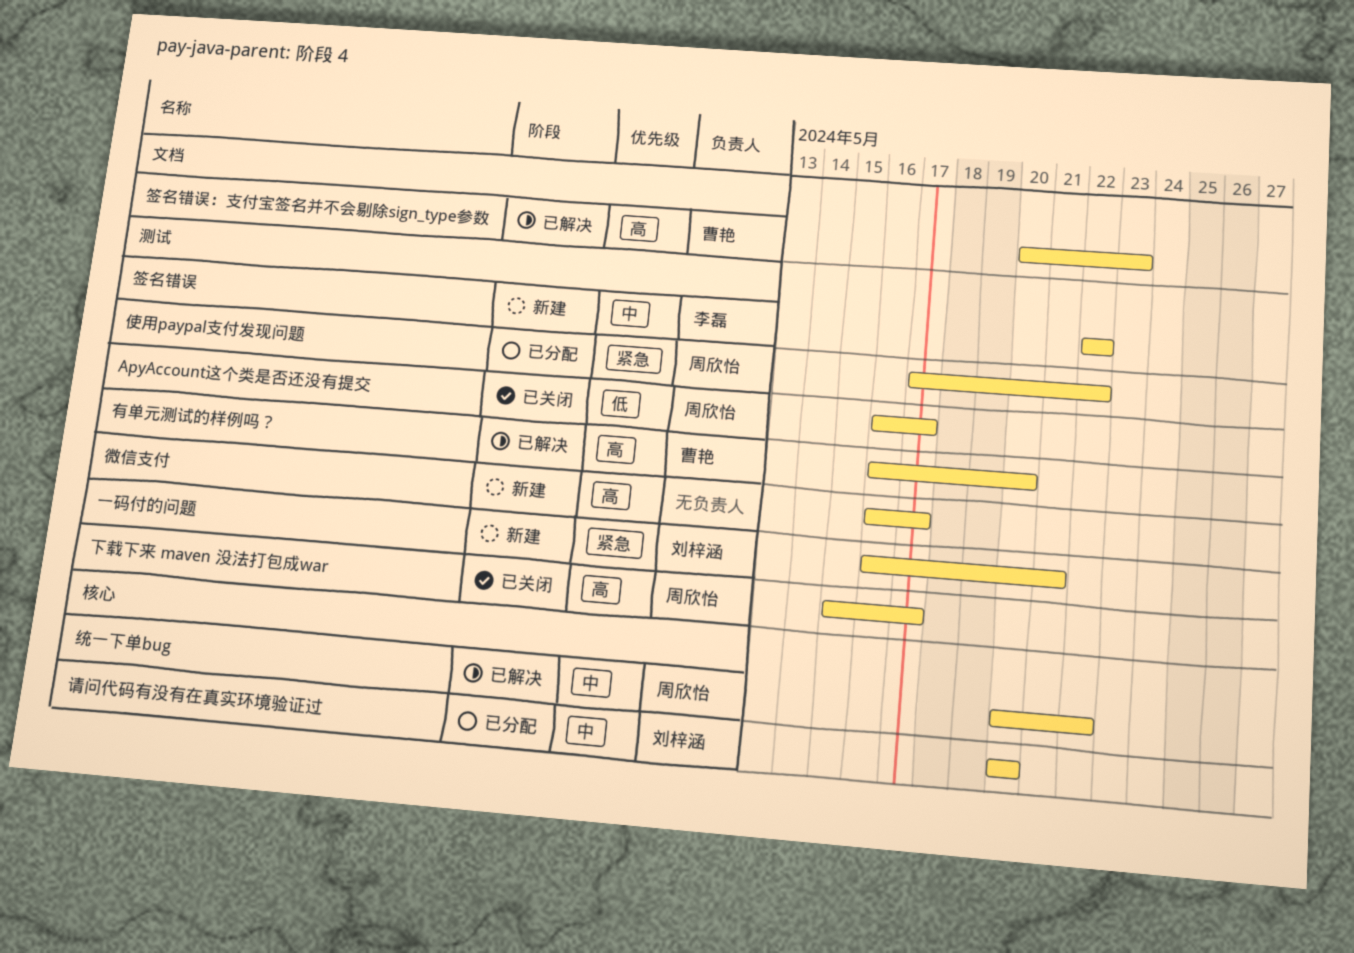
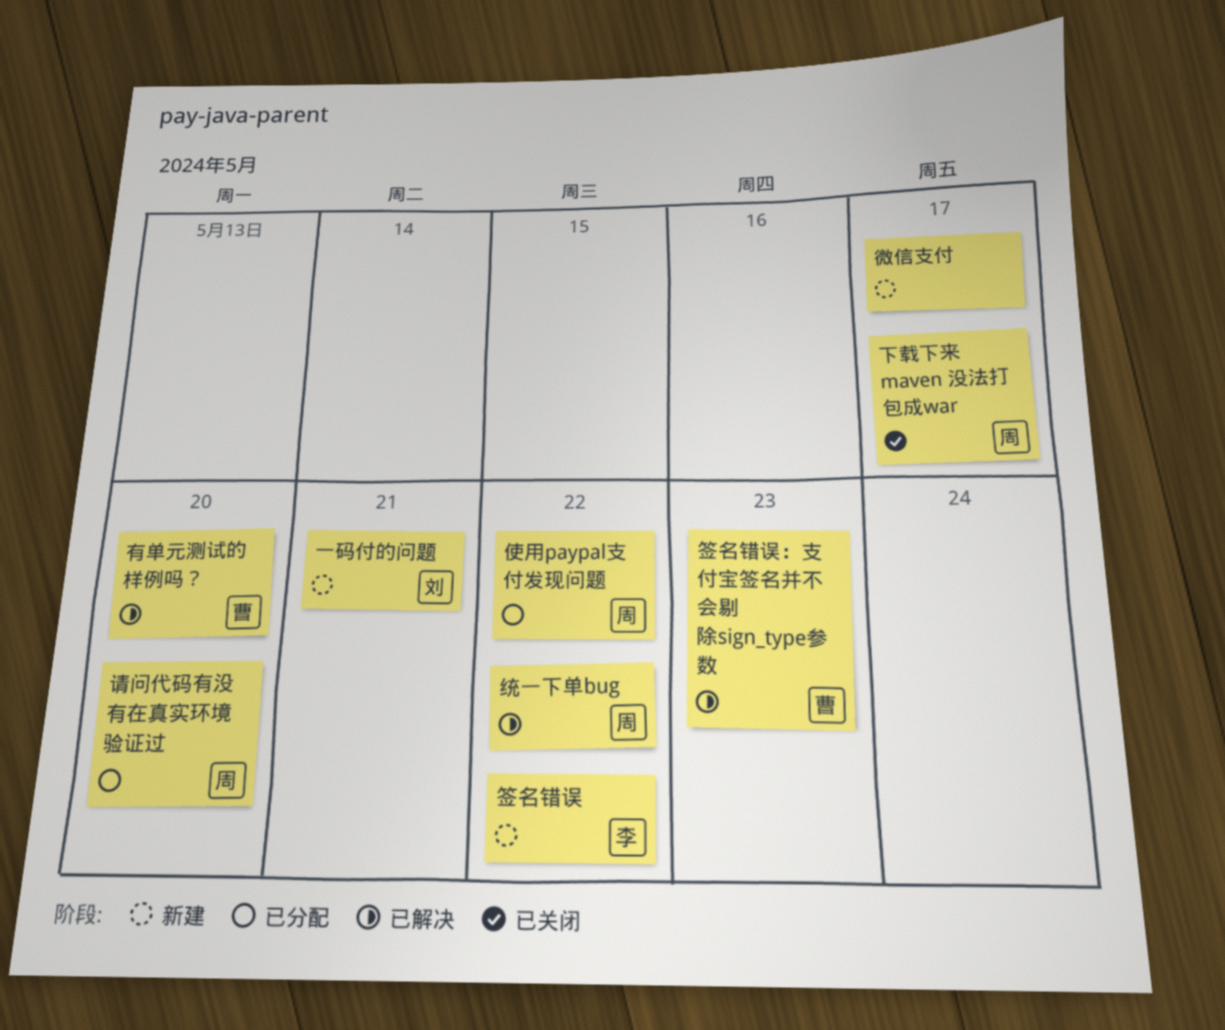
ApyAccount这个类是否还没有提交: present -> none
请问代码有没有在真实环境验证过, owner: 刘梓涵 -> 周欣怡

